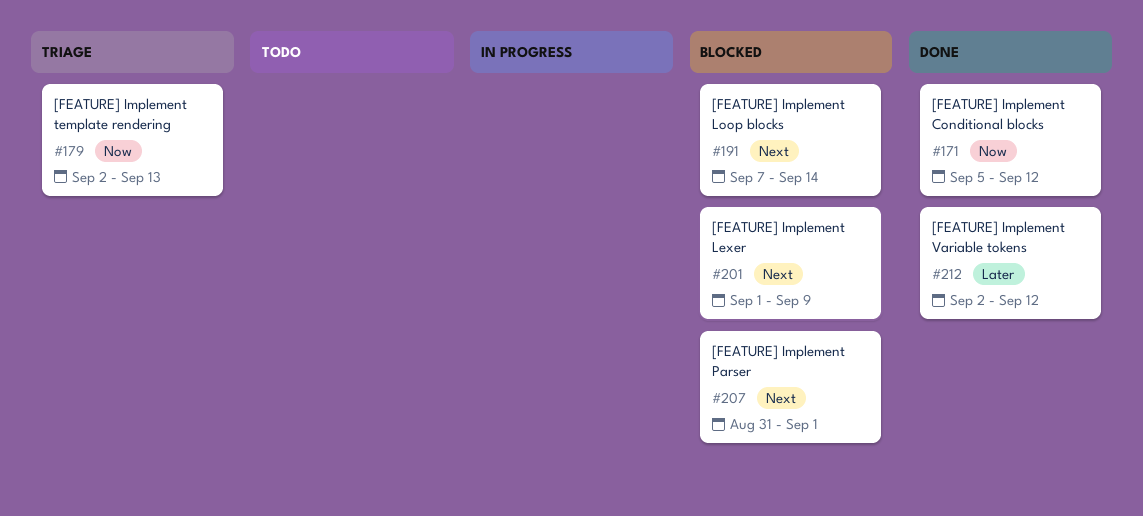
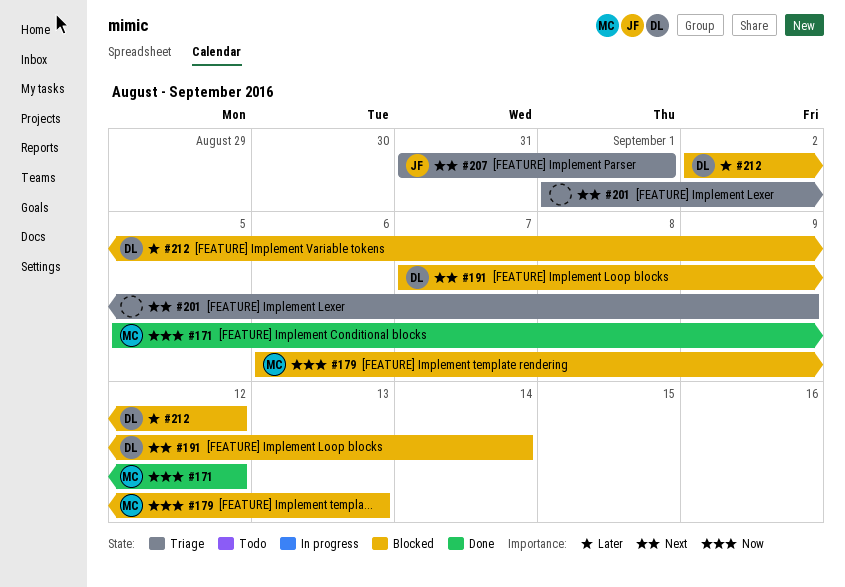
#179, status: Triage -> Blocked
#179, start: Sep 2 -> Sep 6
#201, status: Blocked -> Triage
#207, status: Blocked -> Triage
#212, status: Done -> Blocked

